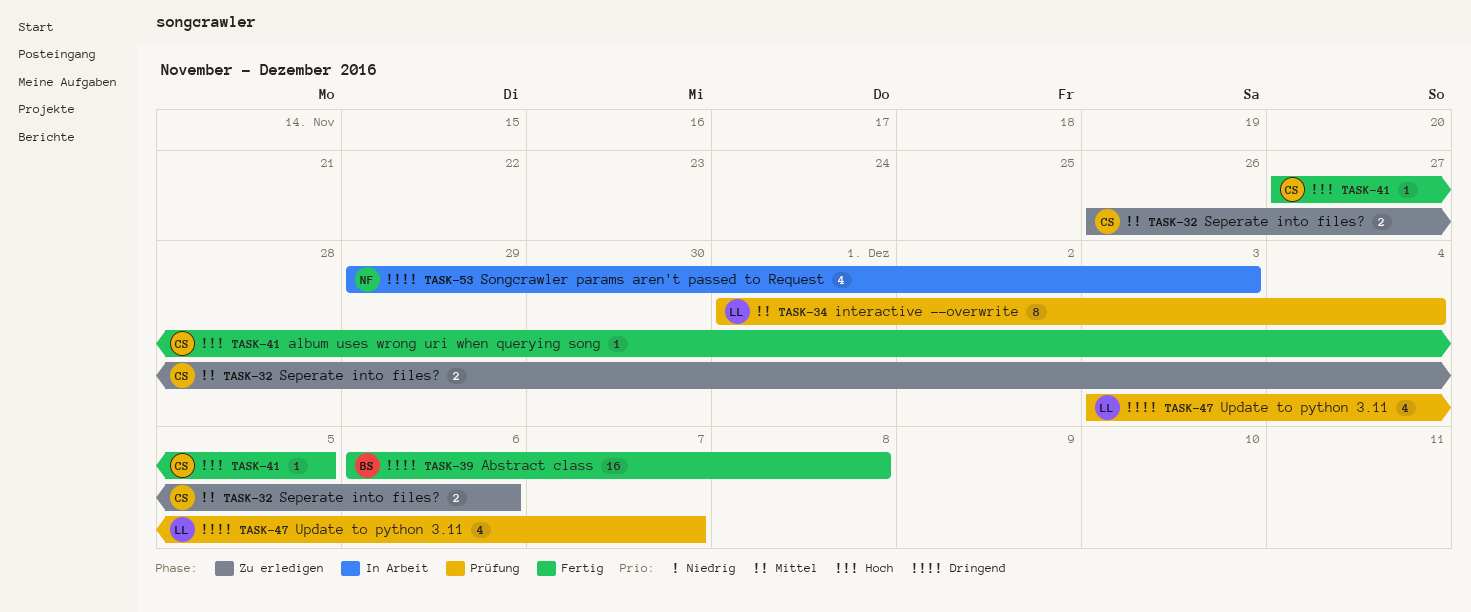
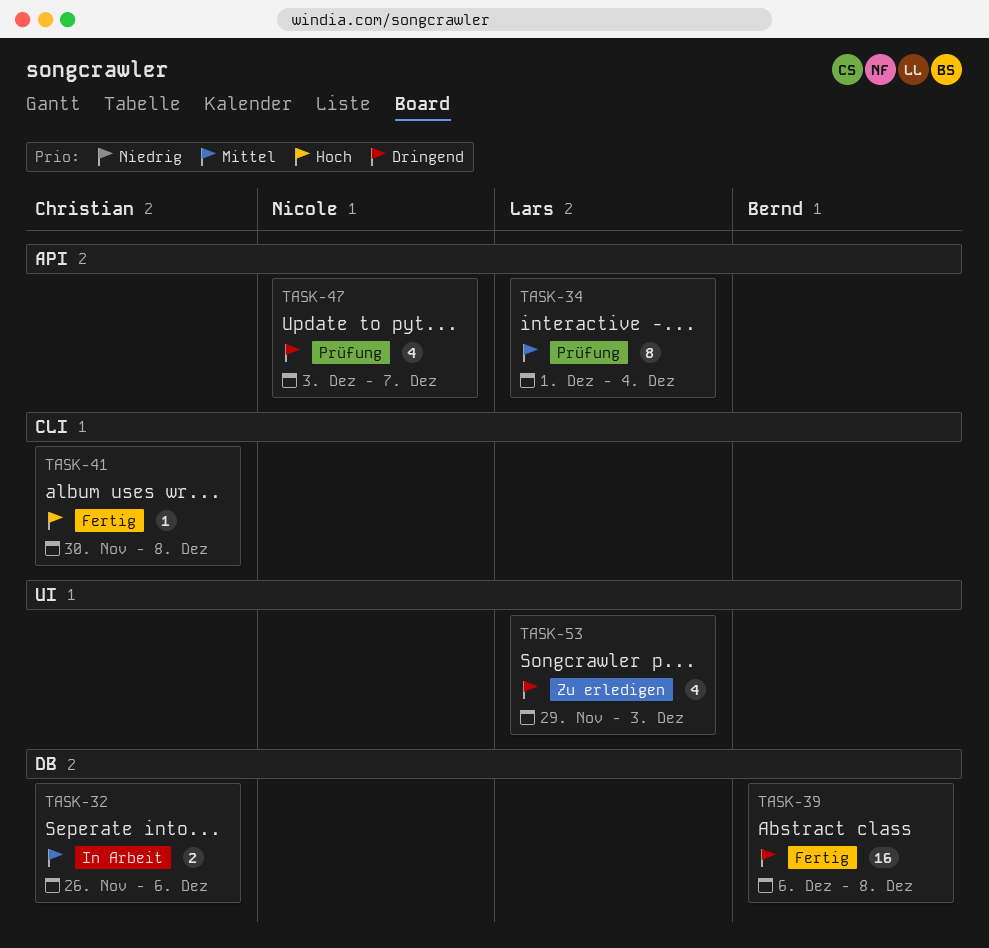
TASK-32, status: Zu erledigen -> In Arbeit
TASK-41, start: Nov 27 -> Nov 30
TASK-41, due: Dec 5 -> Dec 8
TASK-47, owner: Lars -> Nicole
TASK-53, status: In Arbeit -> Zu erledigen
TASK-53, owner: Nicole -> Lars

